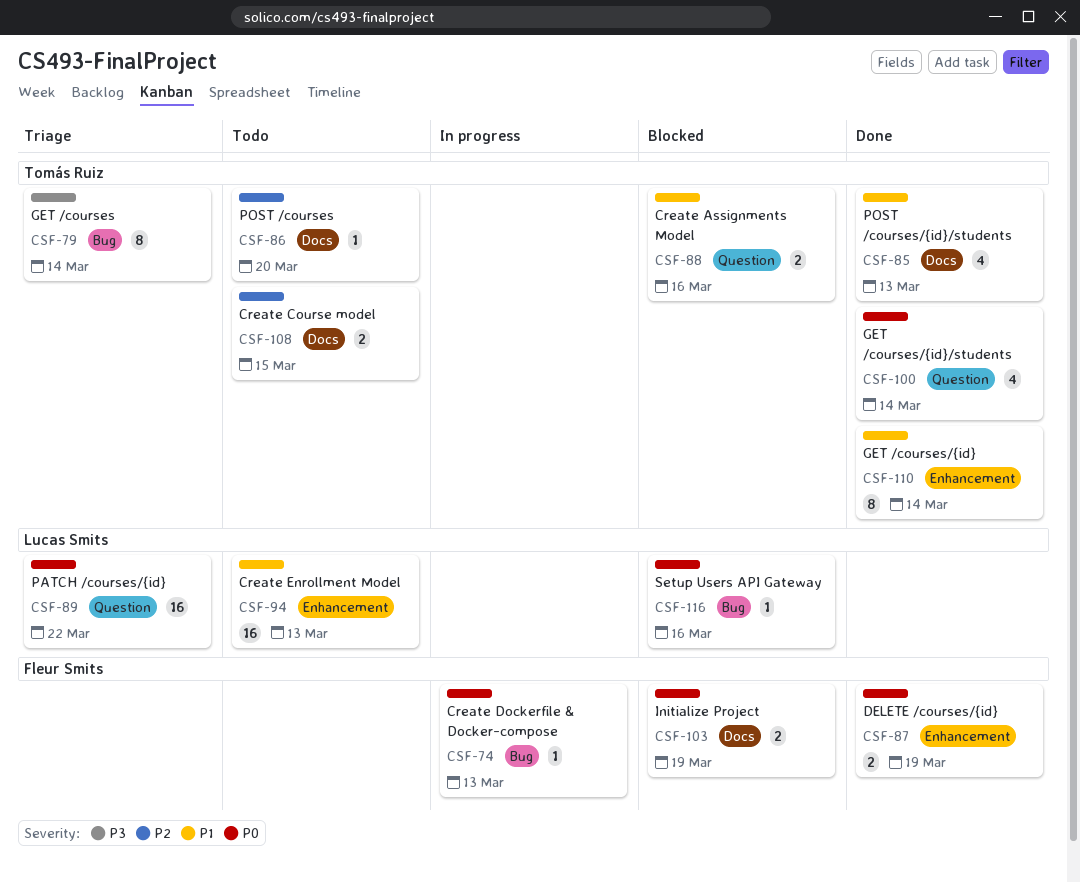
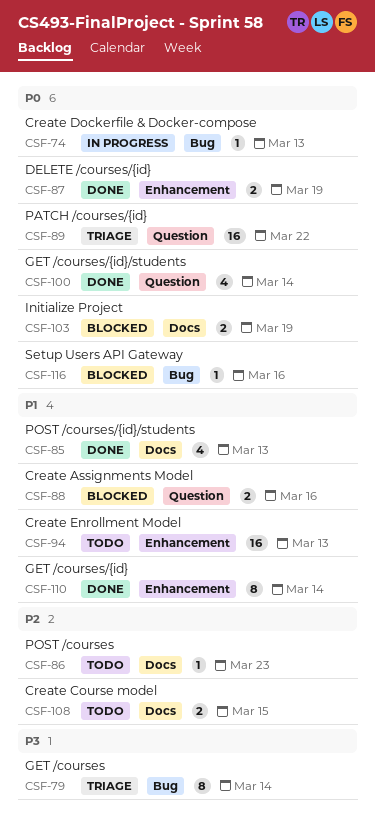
CSF-86, due: Mar 20 -> Mar 23

